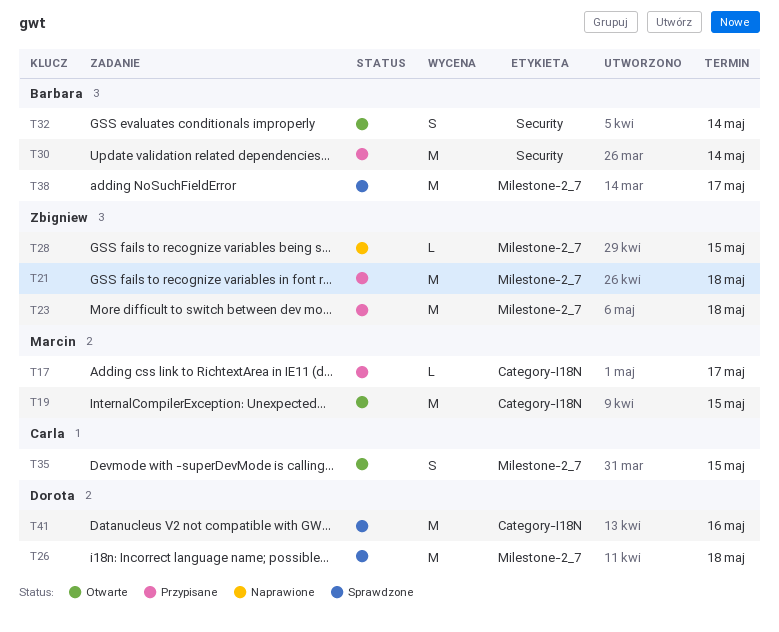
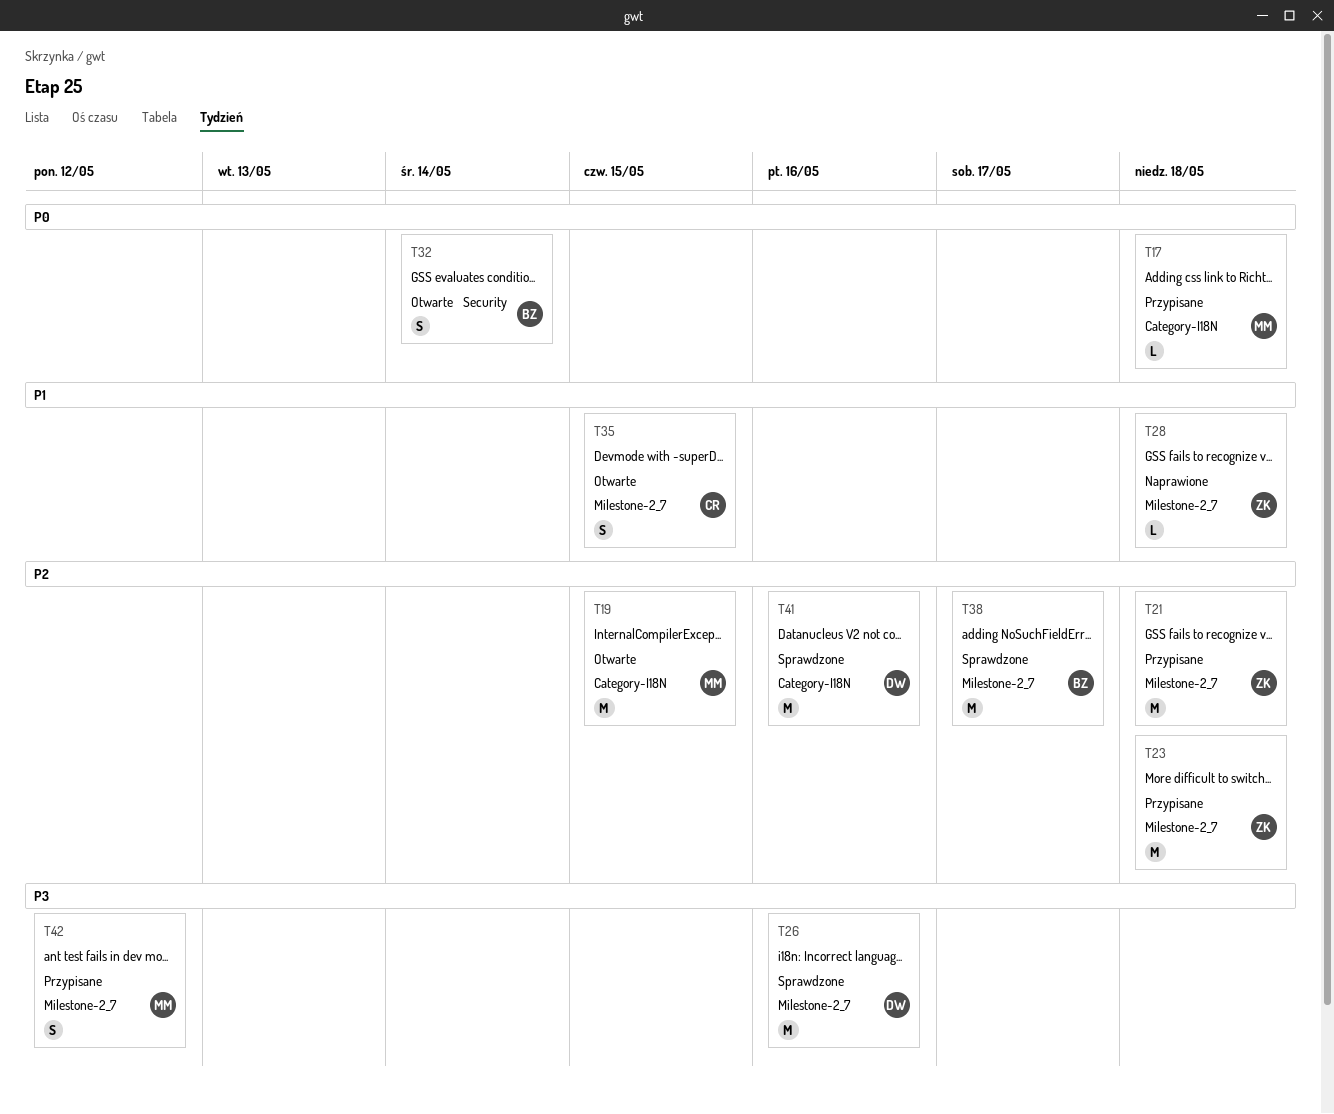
T17, due: May 17 -> May 18
T26, due: May 18 -> May 16
T28, due: May 15 -> May 18
T30: present -> none
T42: none -> present

